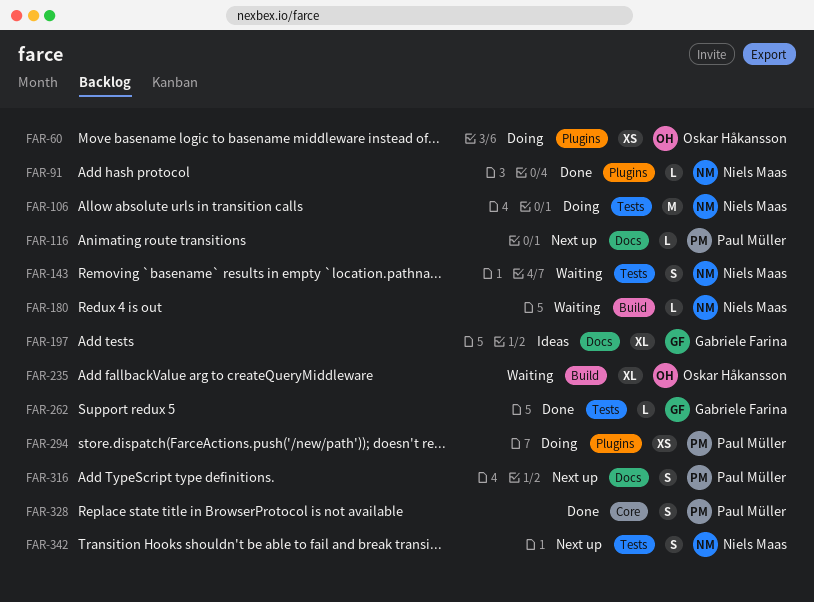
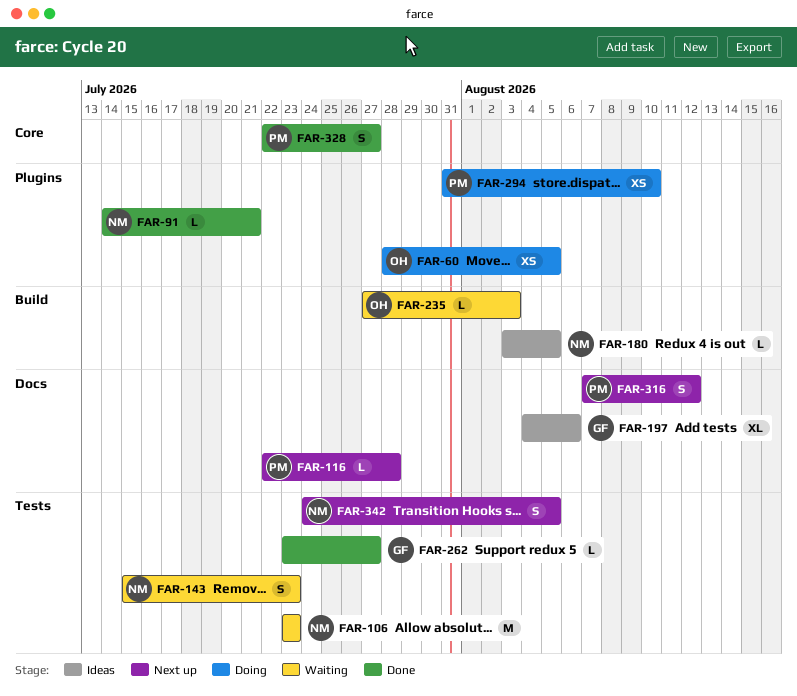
FAR-106, status: Doing -> Waiting
FAR-180, status: Waiting -> Ideas
FAR-235, estimate: XL -> L

